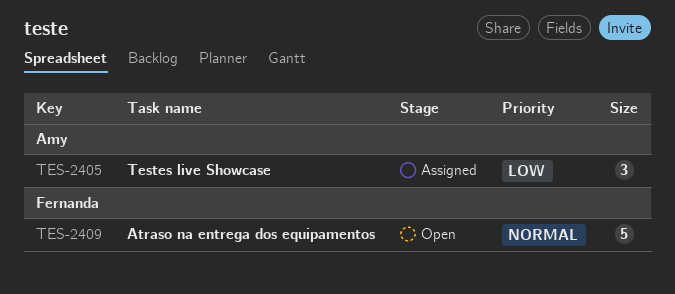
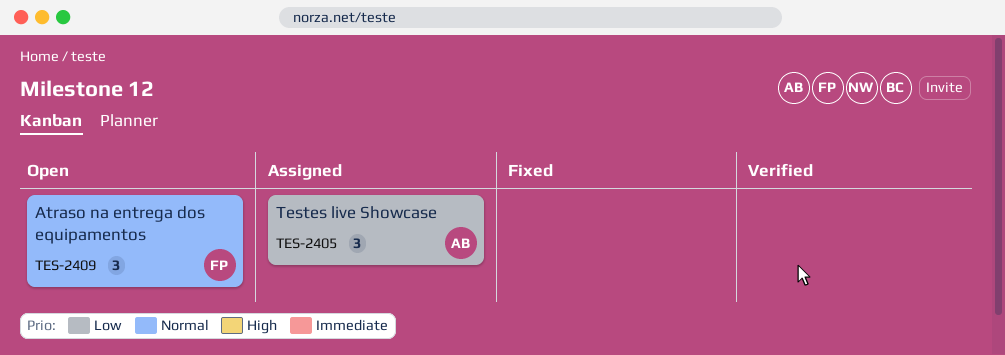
TES-2409, estimate: 5 -> 3

